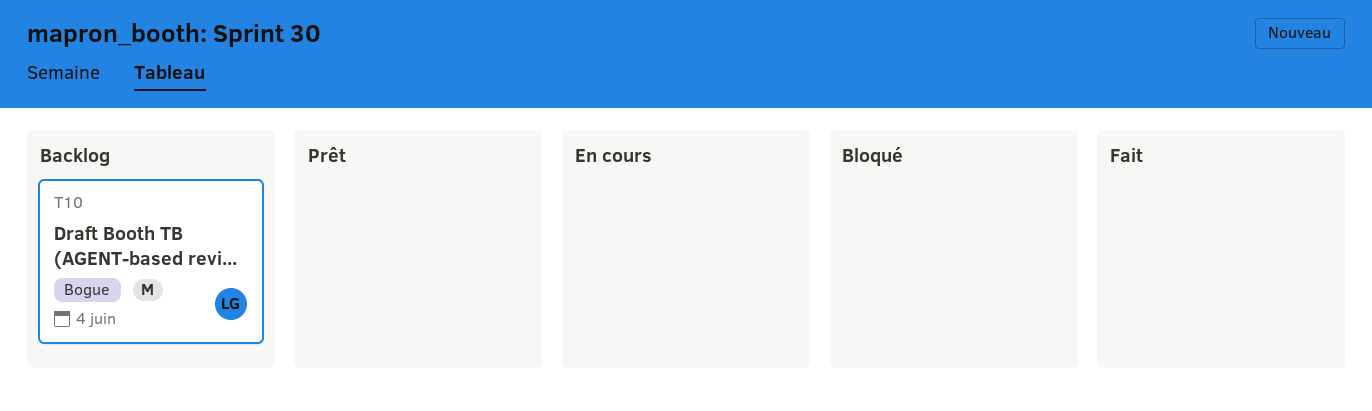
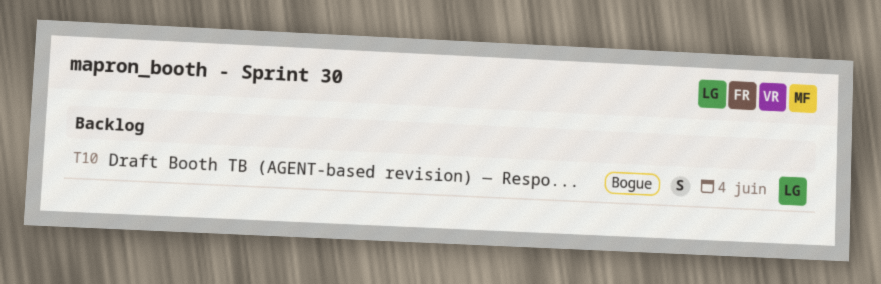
T10, estimate: M -> S

